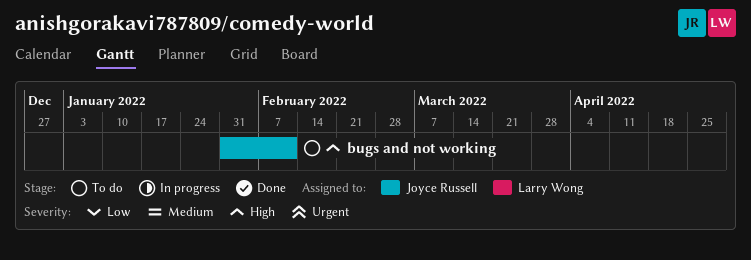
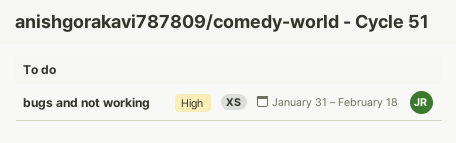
bugs and not working, due: Feb 11 -> Feb 18

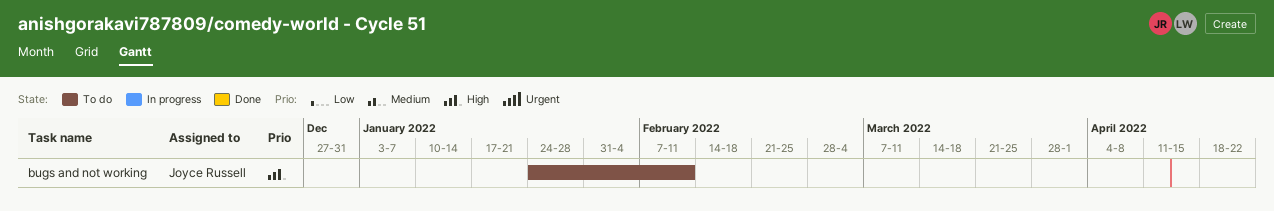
bugs and not working, start: Jan 31 -> Jan 24
bugs and not working, due: Feb 18 -> Feb 11

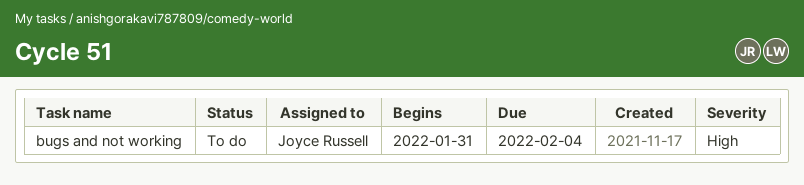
bugs and not working, start: Jan 24 -> Jan 31
bugs and not working, due: Feb 11 -> Feb 4

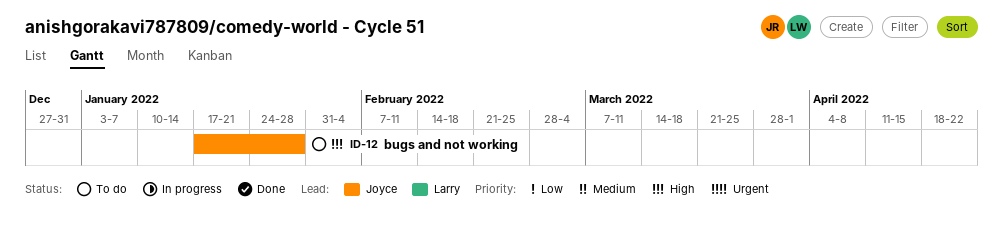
bugs and not working, start: Jan 31 -> Jan 17
bugs and not working, due: Feb 4 -> Jan 28

